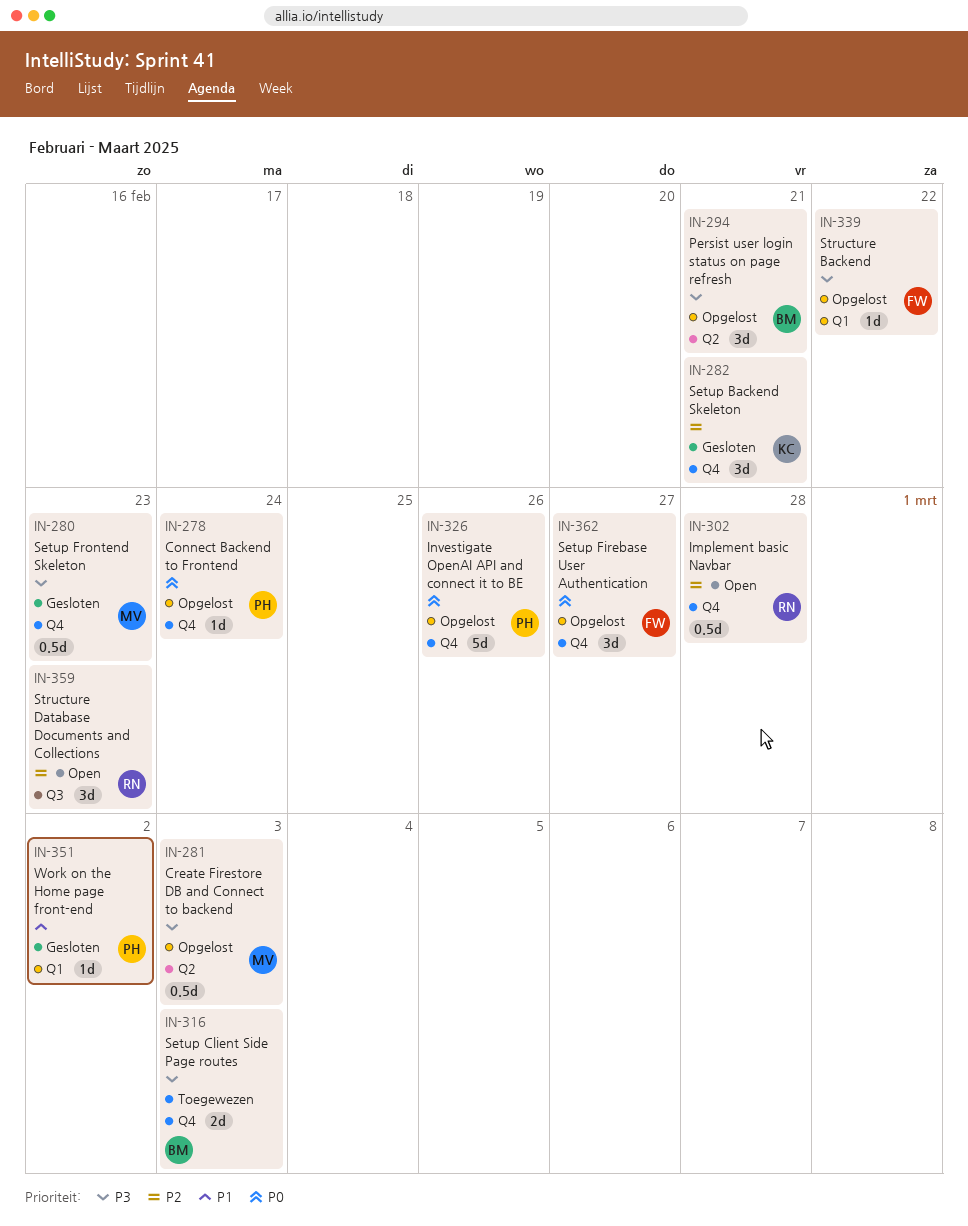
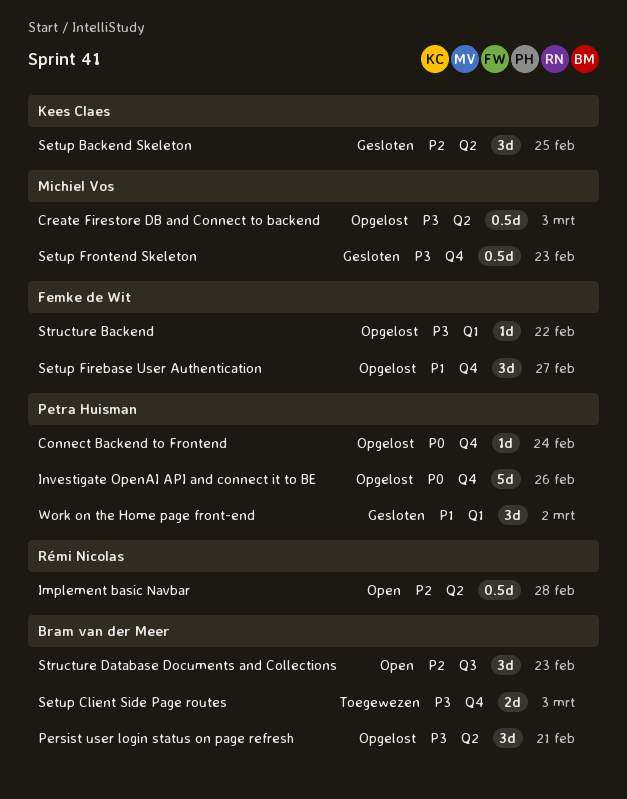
Implement basic Navbar, label: Q4 -> Q2
Setup Backend Skeleton, label: Q4 -> Q2
Setup Backend Skeleton, due: Feb 21 -> Feb 25
Setup Firebase User Authentication, priority: P0 -> P1
Structure Database Documents and Collections, owner: Rémi Nicolas -> Bram van der Meer
Work on the Home page front-end, estimate: 1d -> 3d

